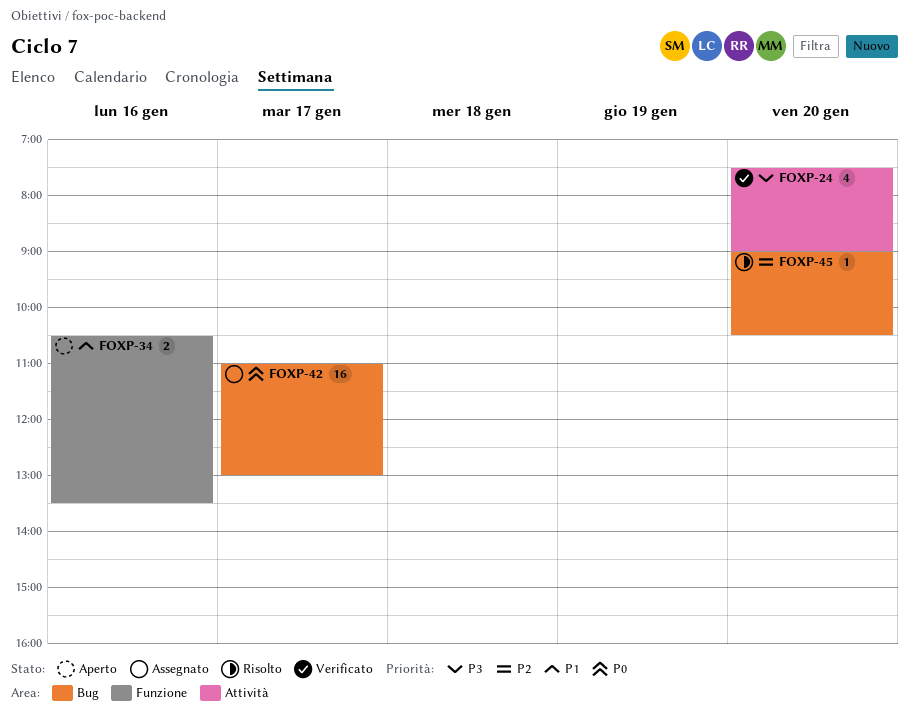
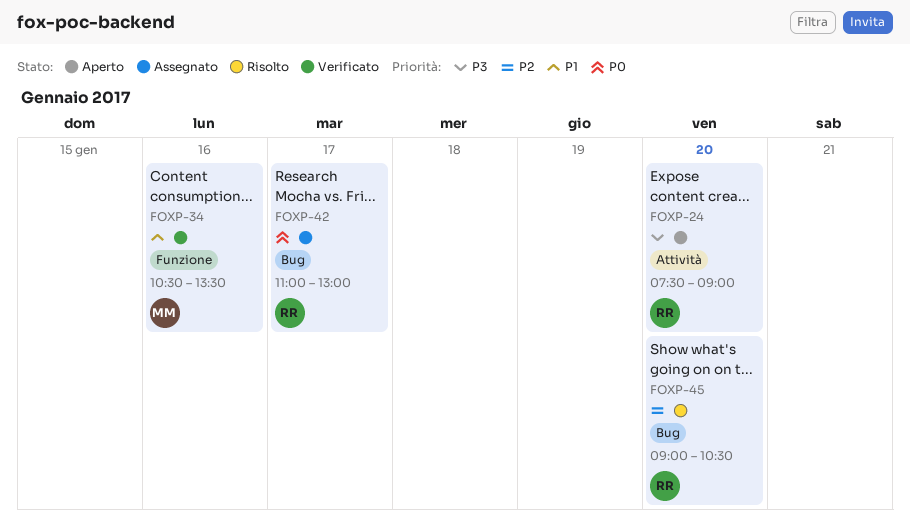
FOXP-24, status: Verificato -> Aperto
FOXP-34, status: Aperto -> Verificato

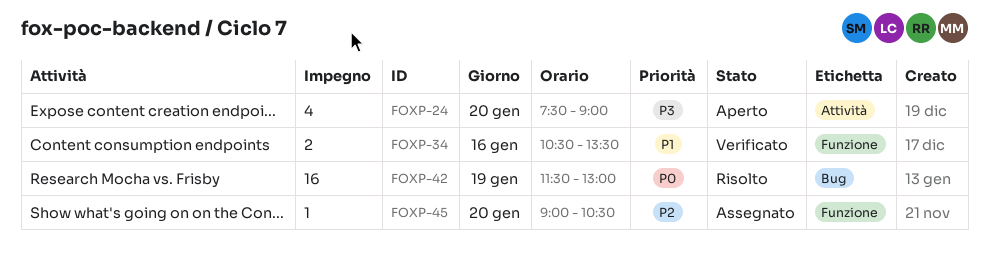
FOXP-42, status: Assegnato -> Risolto
FOXP-42, day: Jan 17 -> Jan 19
FOXP-42, begins: 11:00 -> 11:30
FOXP-45, status: Risolto -> Assegnato
FOXP-45, label: Bug -> Funzione

